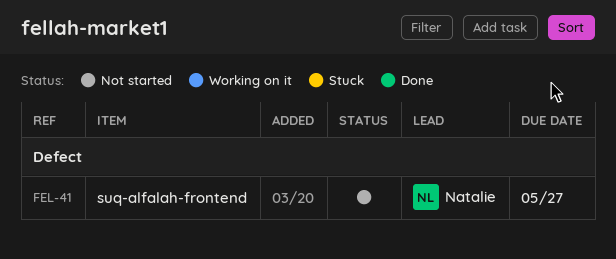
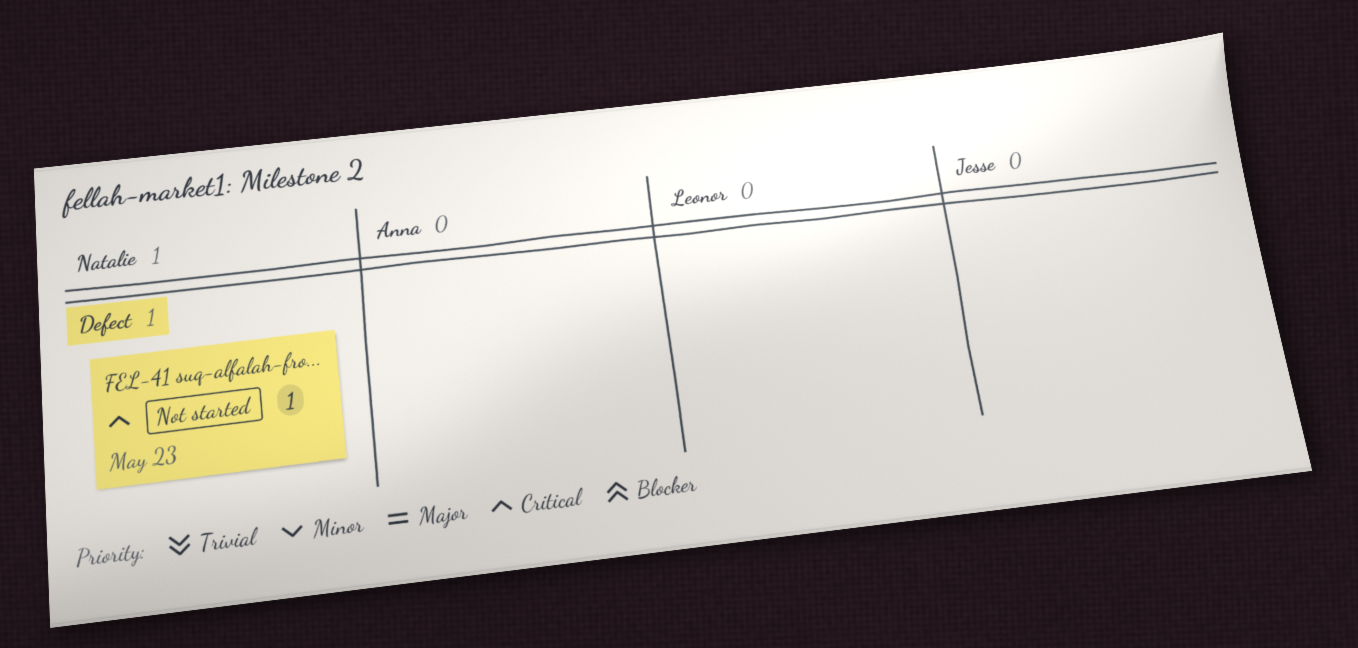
FEL-41, due: May 27 -> May 23

